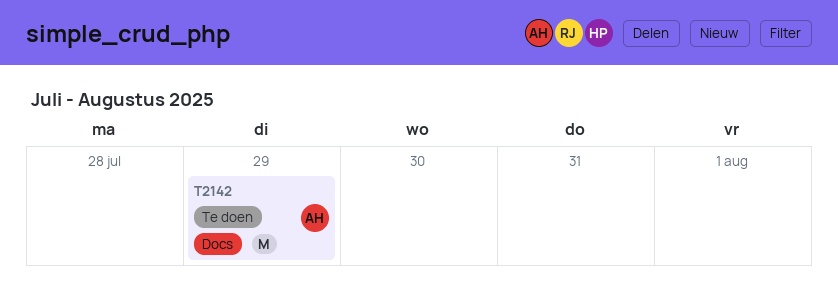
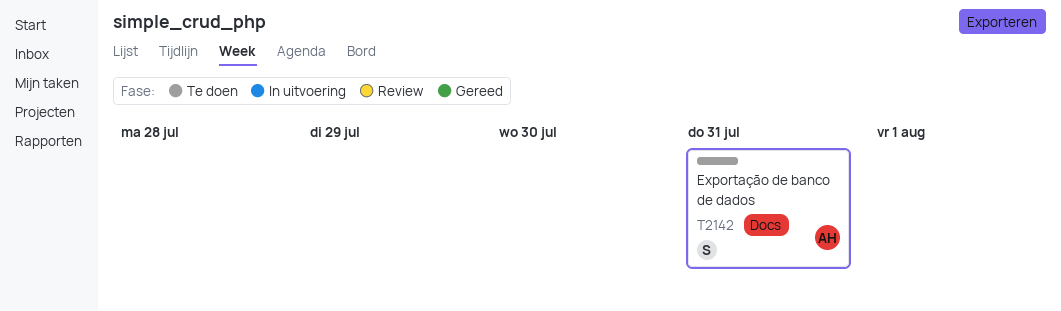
T2142, estimate: M -> S
T2142, due: Jul 29 -> Jul 31

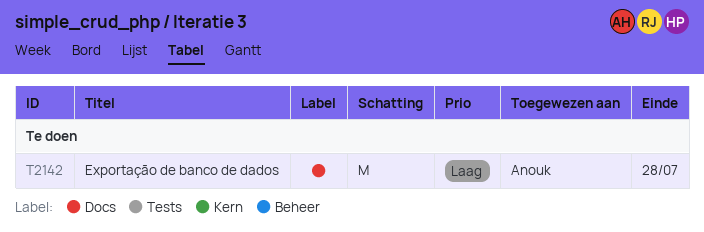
T2142, estimate: S -> M
T2142, due: Jul 31 -> Jul 28

